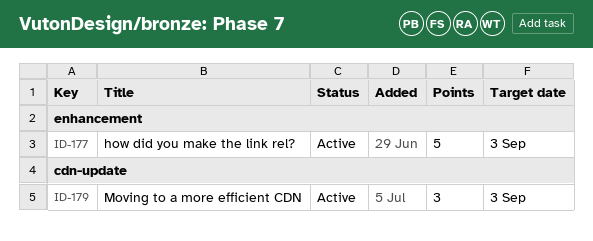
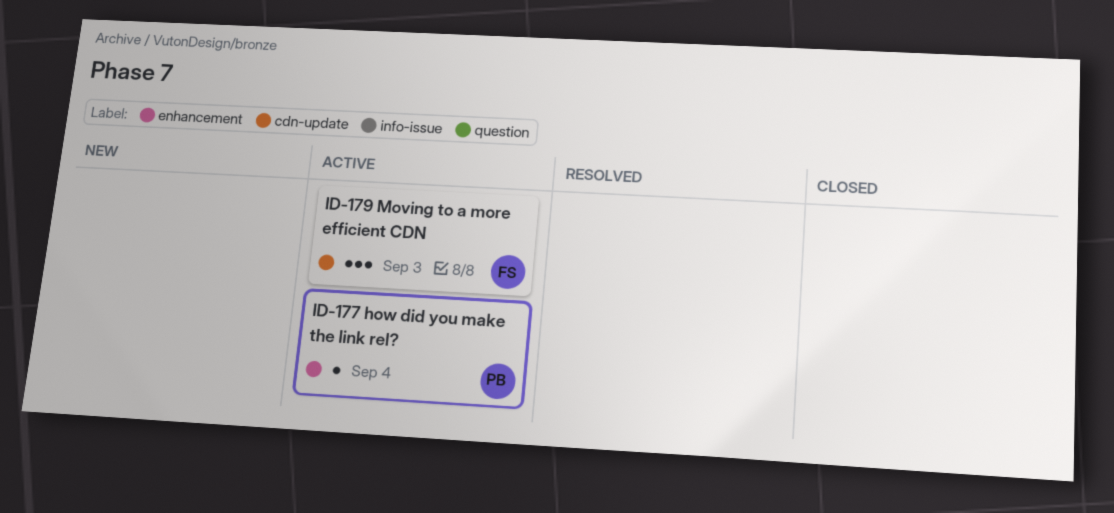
ID-177, estimate: 5 -> 1
ID-177, due: Sep 3 -> Sep 4

